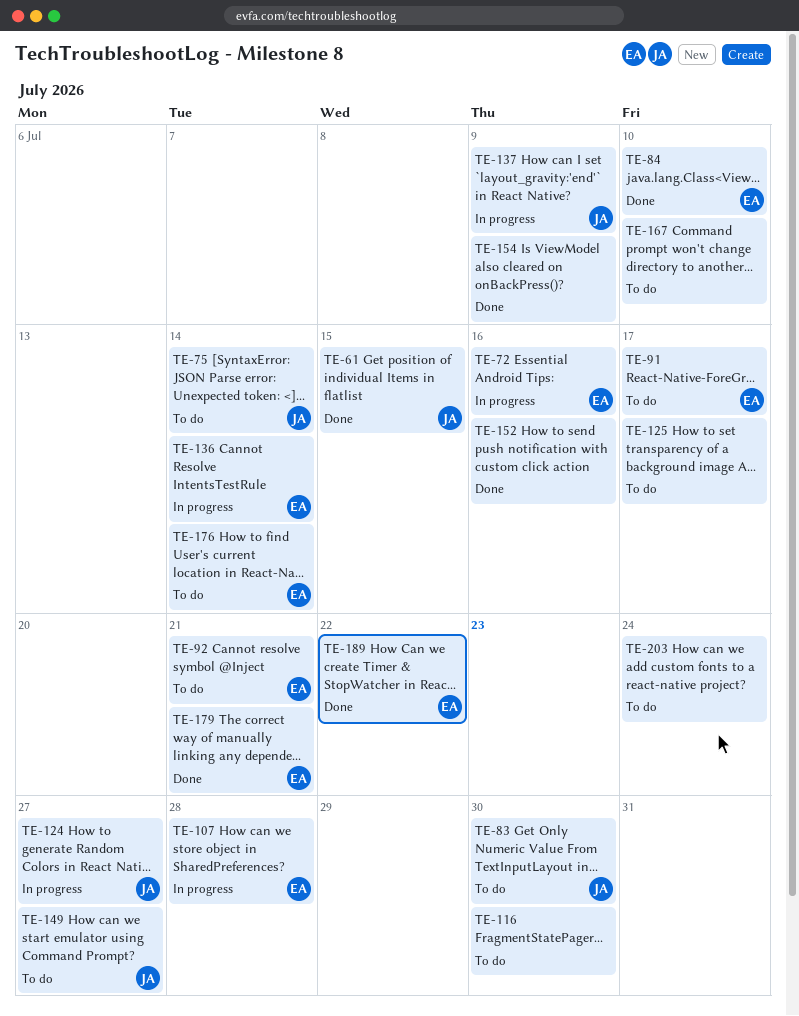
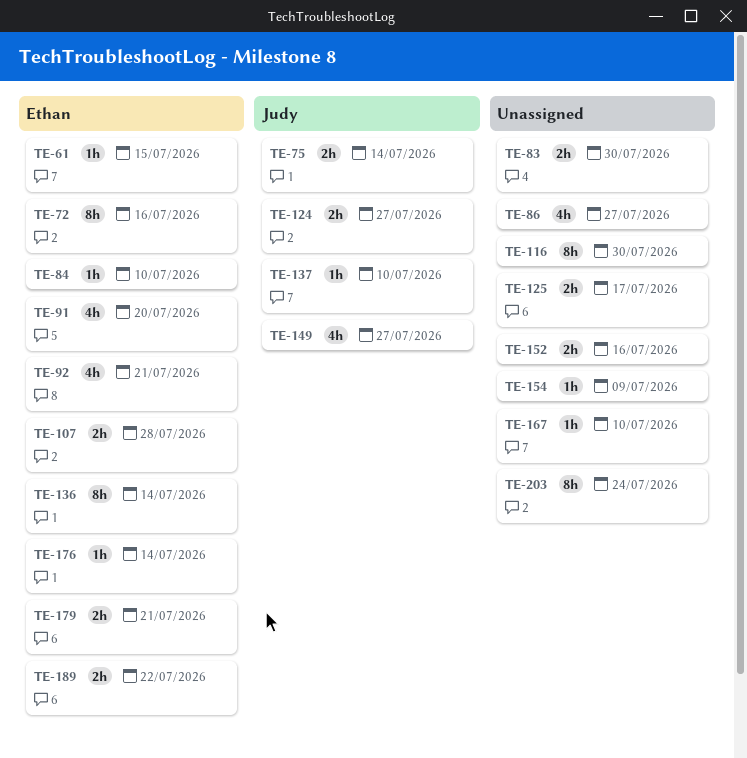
TE-61, owner: Judy -> Ethan
TE-83, owner: Judy -> none
TE-86: none -> present
TE-91, due: Jul 17 -> Jul 20
TE-137, due: Jul 9 -> Jul 10

